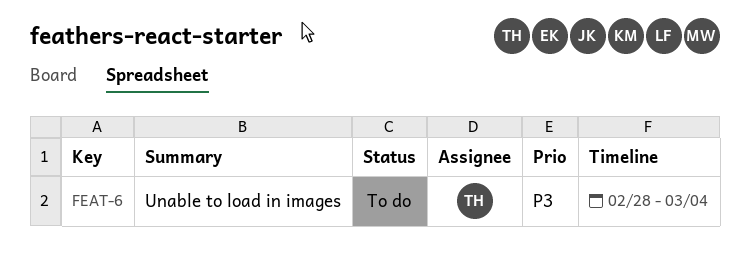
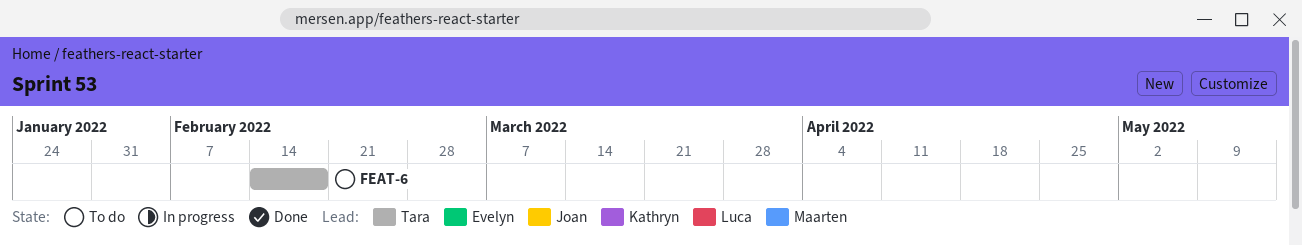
FEAT-6, start: Feb 28 -> Feb 14
FEAT-6, due: Mar 4 -> Feb 18

